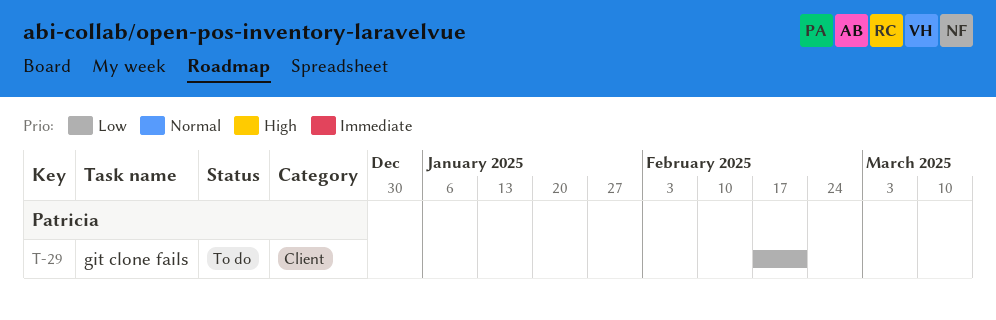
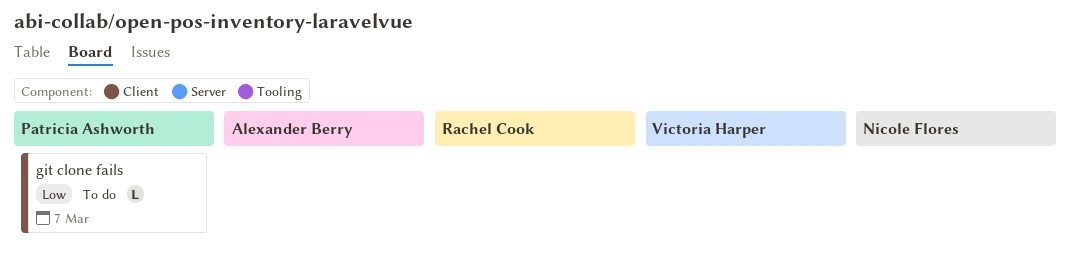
git clone fails, due: Feb 21 -> Mar 7

